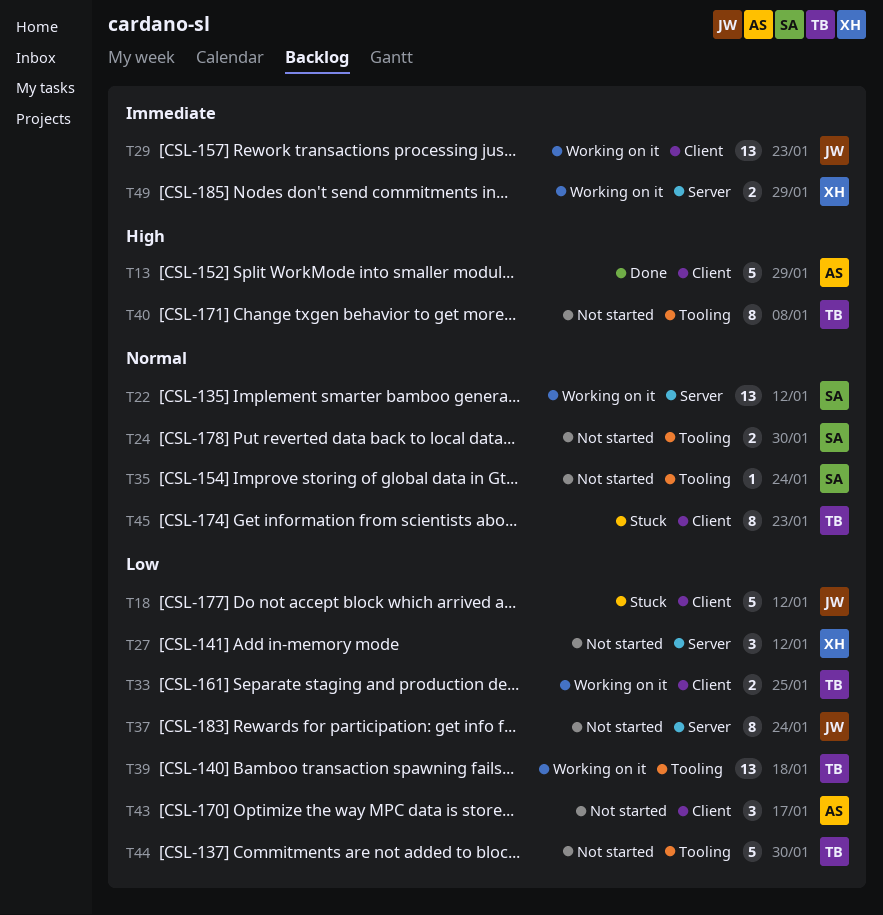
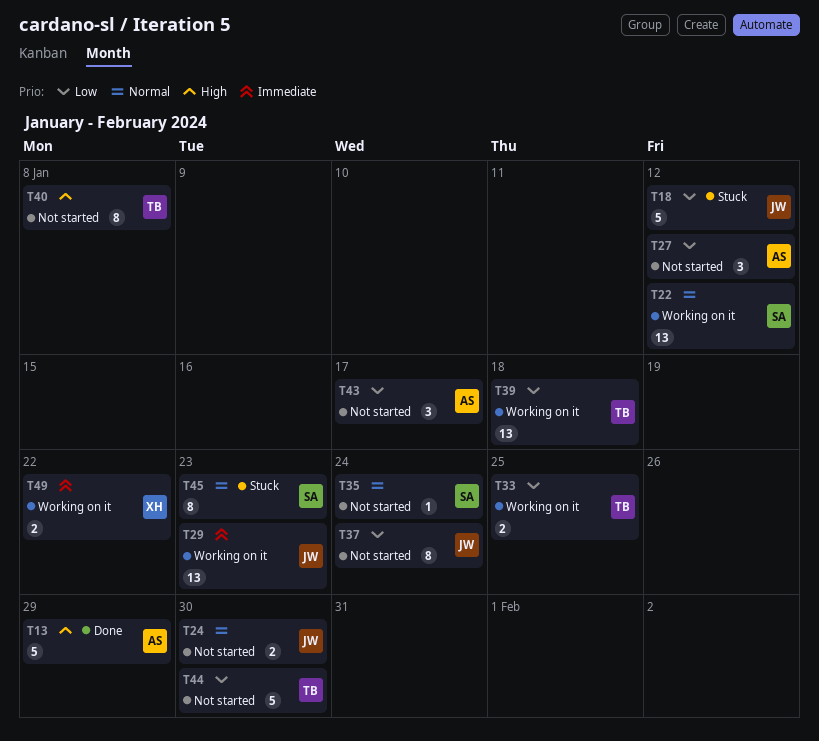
T24, owner: SA -> JW
T27, owner: XH -> AS
T45, owner: TB -> SA
T49, due: Jan 29 -> Jan 22

